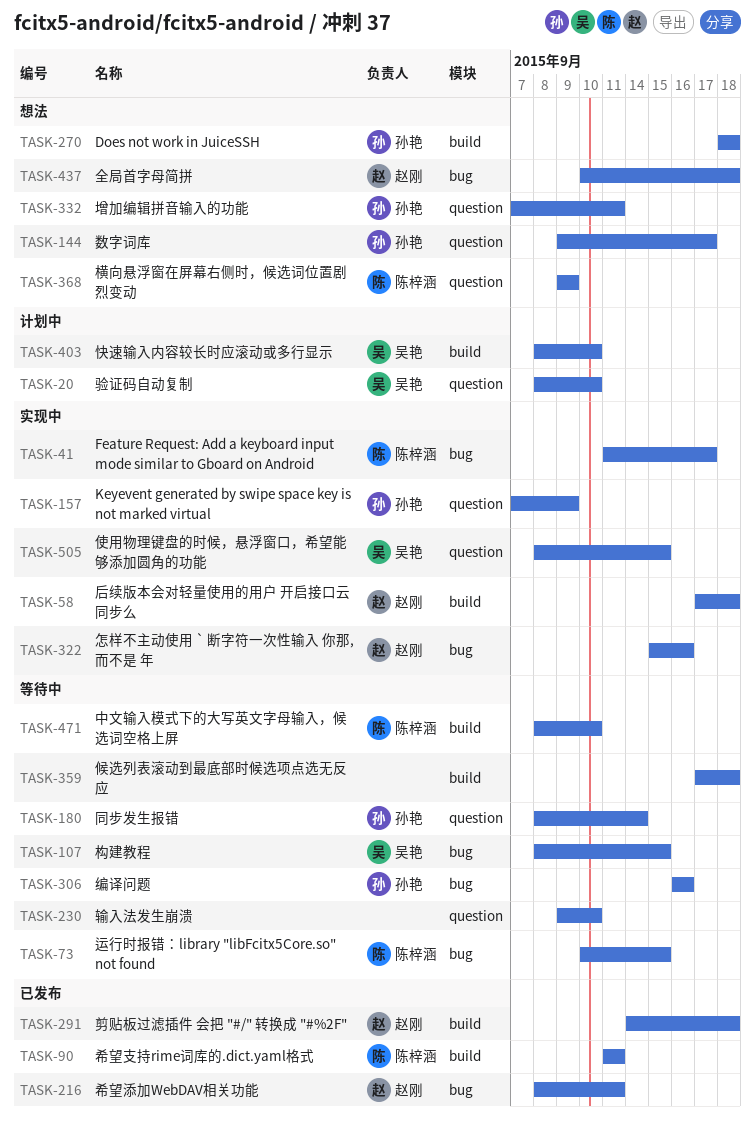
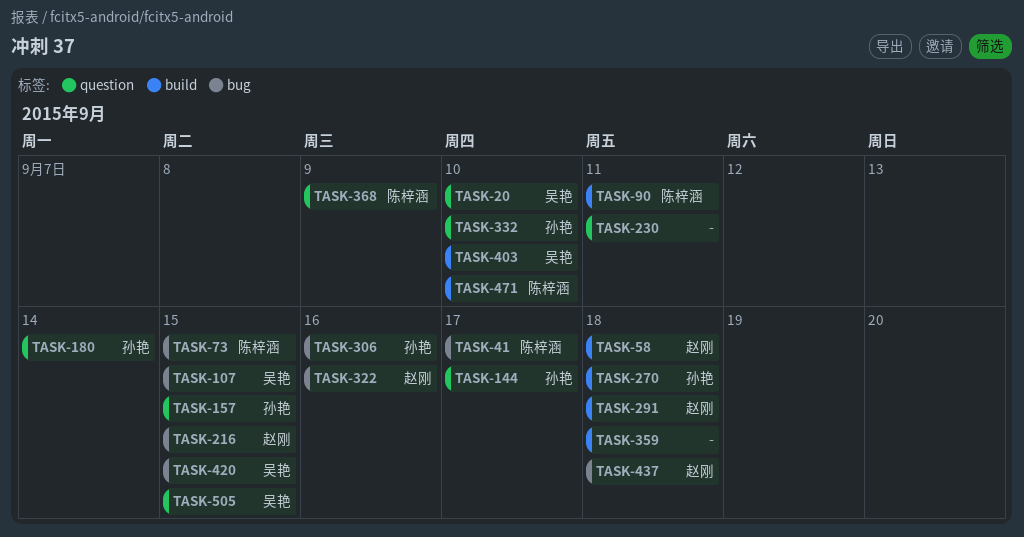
TASK-157, due: Sep 9 -> Sep 15
TASK-216, due: Sep 11 -> Sep 15
TASK-230, due: Sep 10 -> Sep 11
TASK-332, due: Sep 11 -> Sep 10
TASK-420: none -> present

